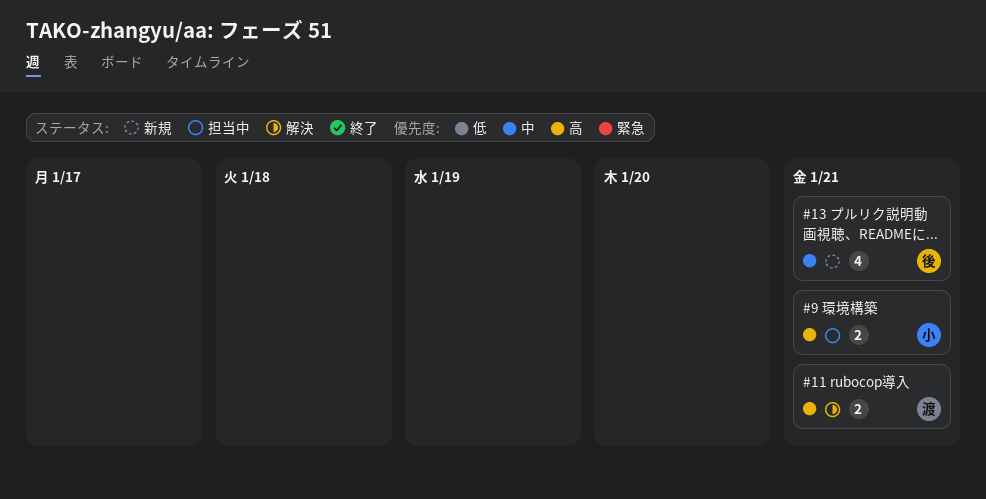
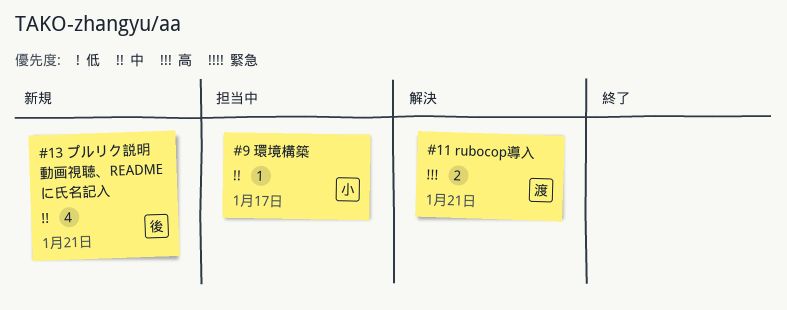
#9, priority: 高 -> 中
#9, estimate: 2 -> 1
#9, due: Jan 21 -> Jan 17

